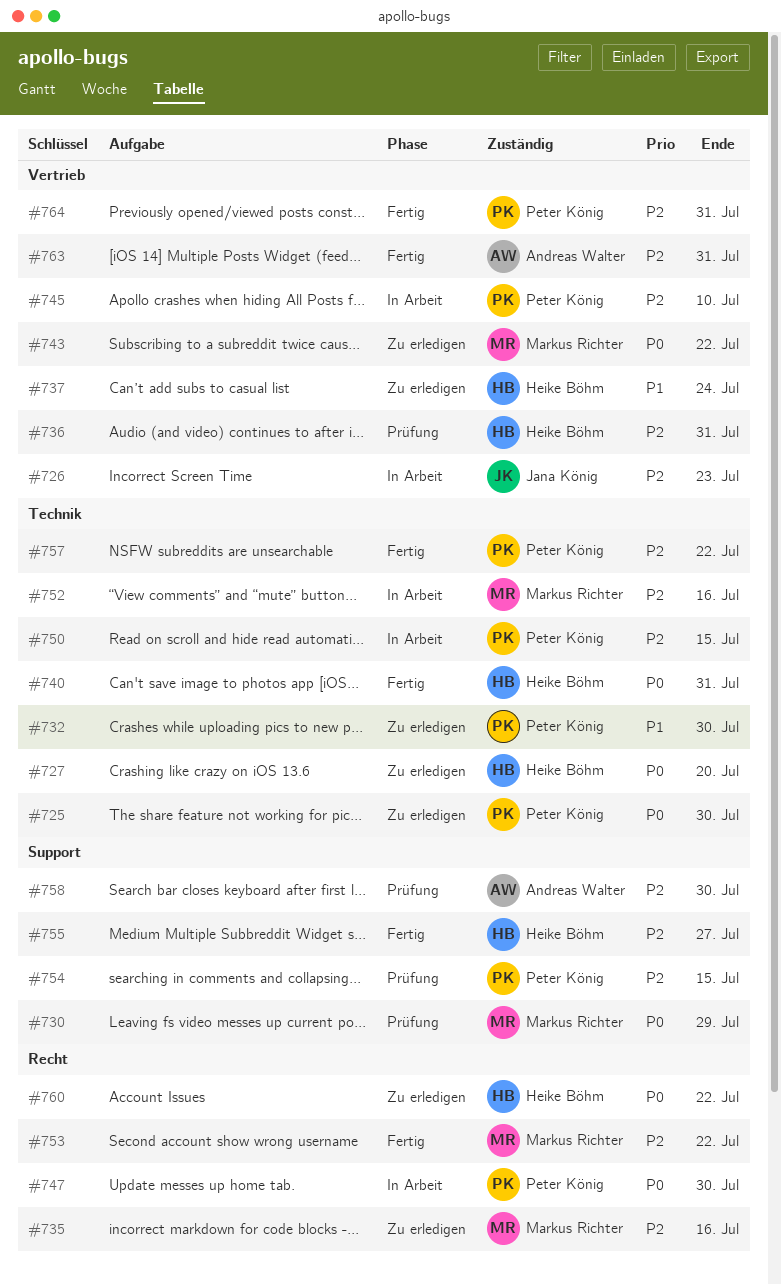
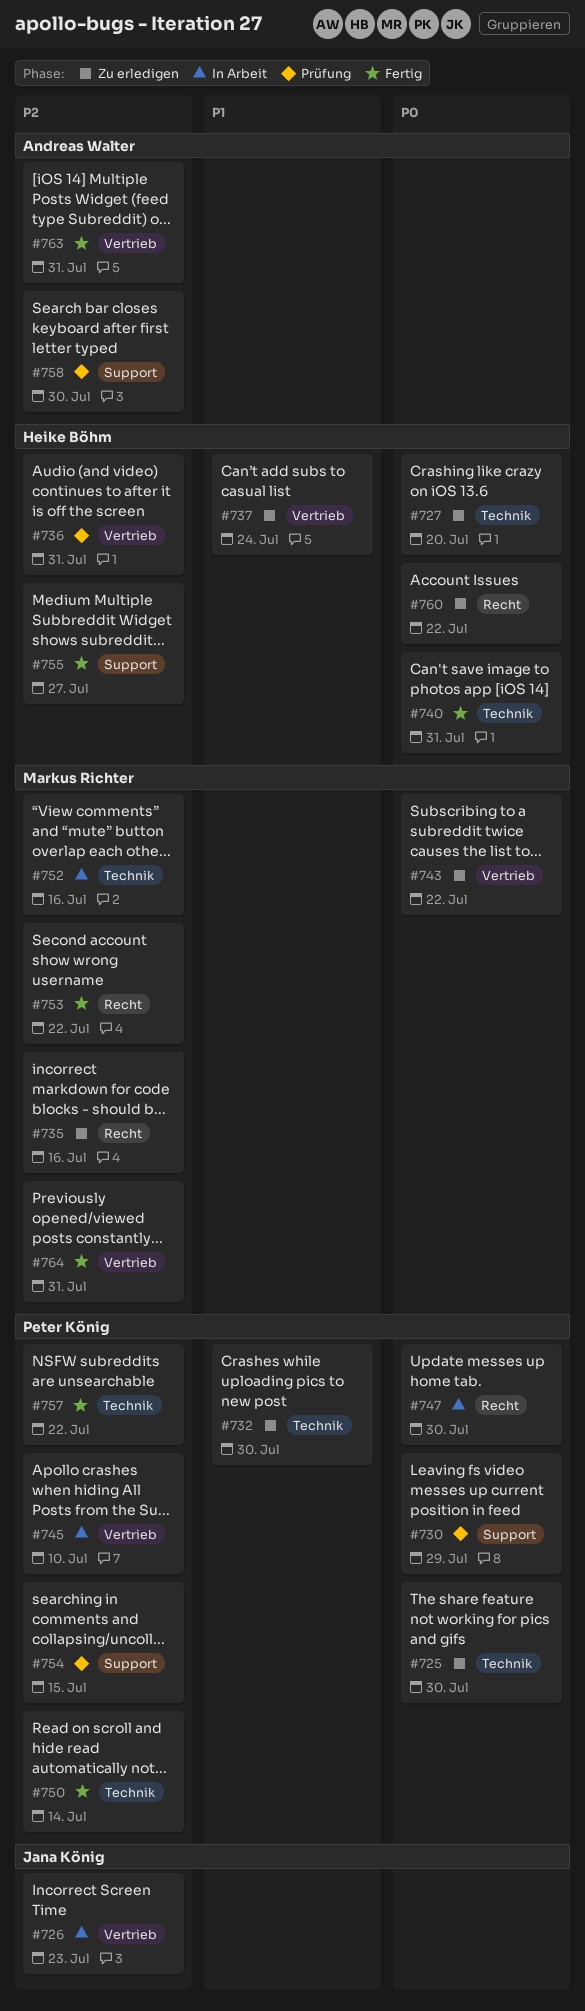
#730, owner: Markus Richter -> Peter König
#750, status: In Arbeit -> Fertig
#750, due: Jul 15 -> Jul 14
#764, owner: Peter König -> Markus Richter

